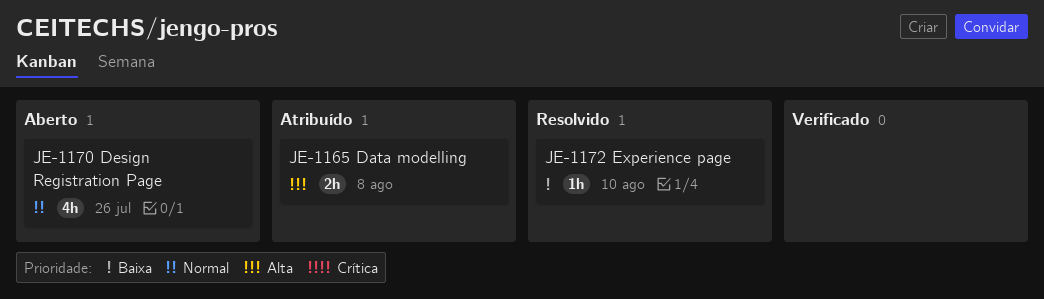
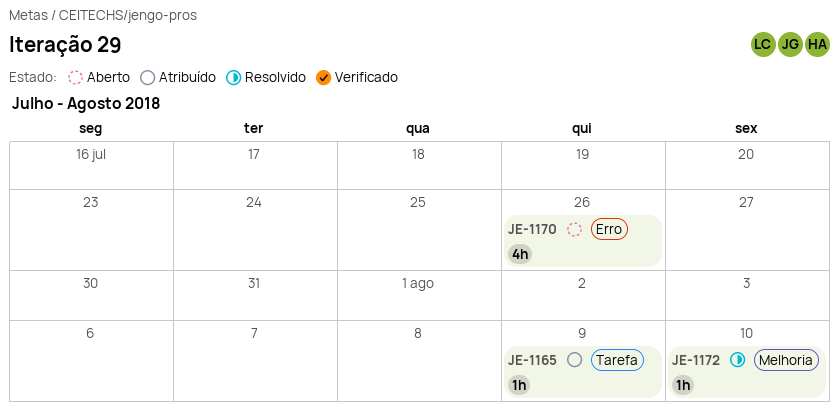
JE-1165, estimate: 2h -> 1h
JE-1165, due: Aug 8 -> Aug 9

